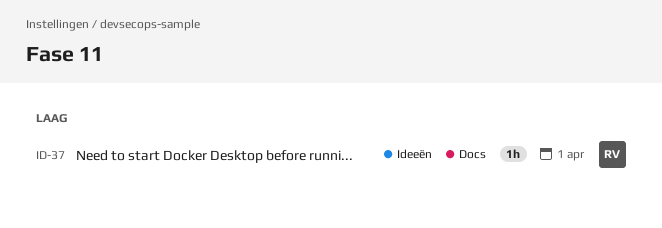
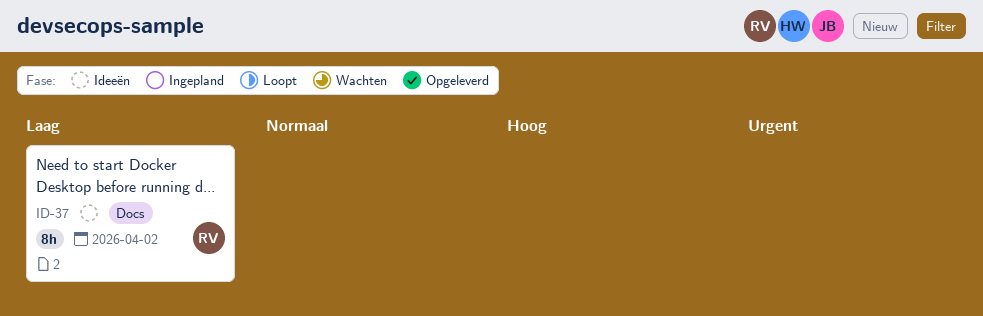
ID-37, estimate: 1h -> 8h
ID-37, due: Apr 1 -> Apr 2

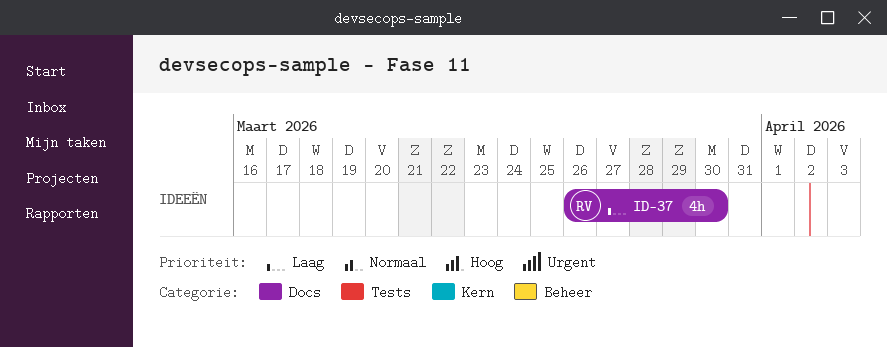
ID-37, estimate: 8h -> 4h
ID-37, due: Apr 2 -> Mar 30

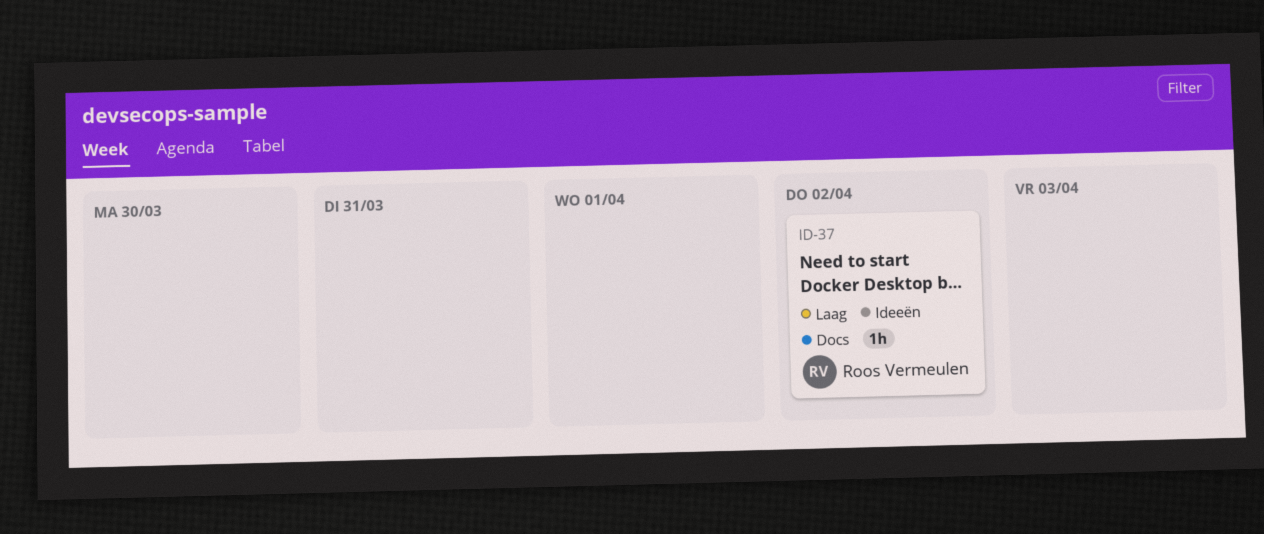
ID-37, estimate: 4h -> 1h
ID-37, due: Mar 30 -> Apr 2

